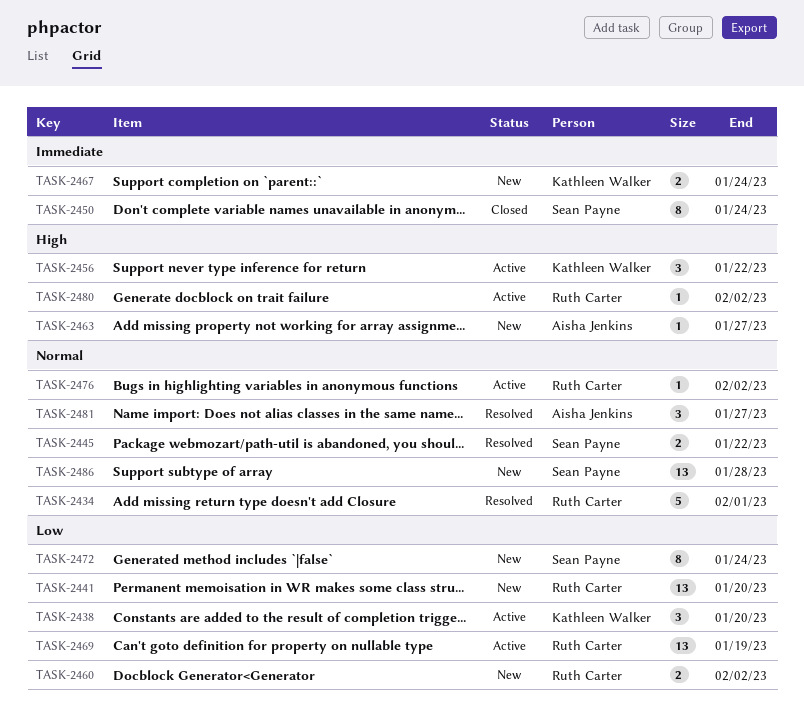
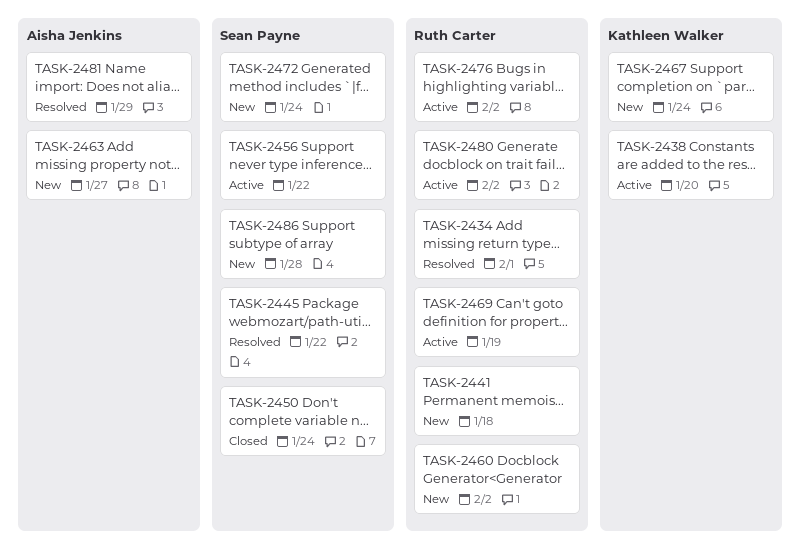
TASK-2441, due: Jan 20 -> Jan 18
TASK-2456, owner: Kathleen Walker -> Sean Payne
TASK-2481, due: Jan 27 -> Jan 29

